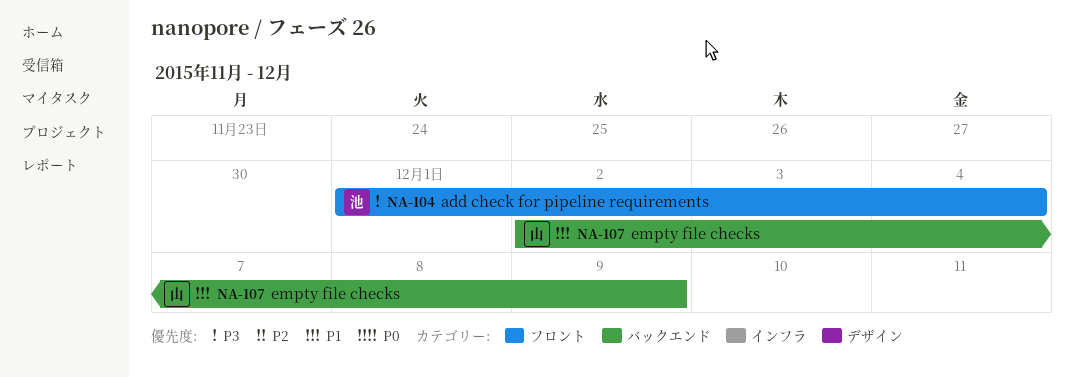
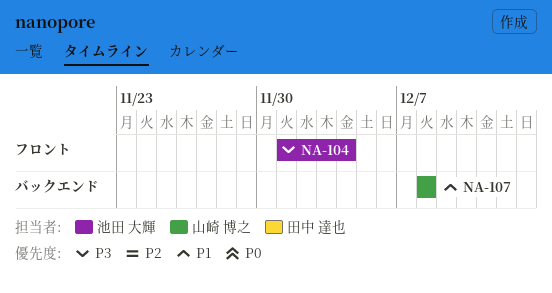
NA-107, start: Dec 2 -> Dec 8
NA-107, due: Dec 9 -> Dec 8

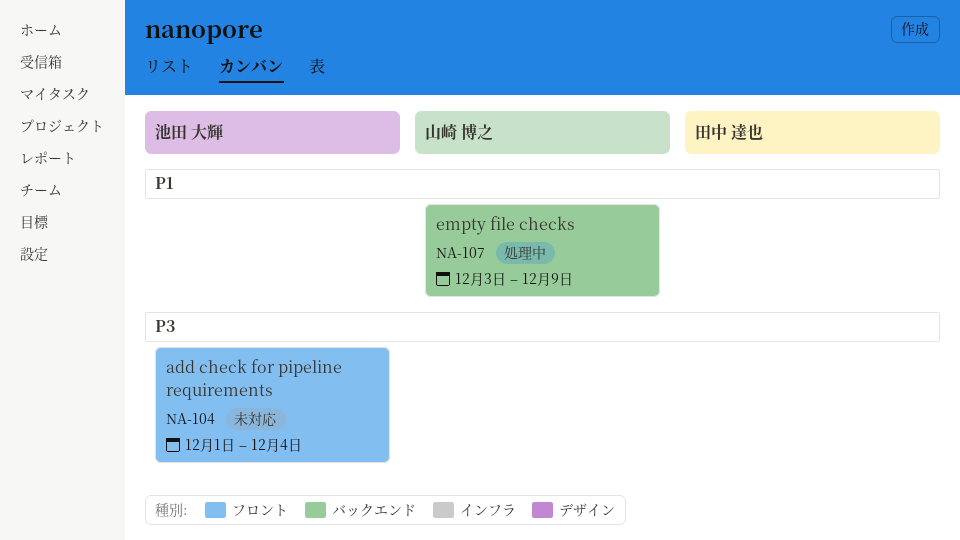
NA-107, start: Dec 8 -> Dec 3
NA-107, due: Dec 8 -> Dec 9

